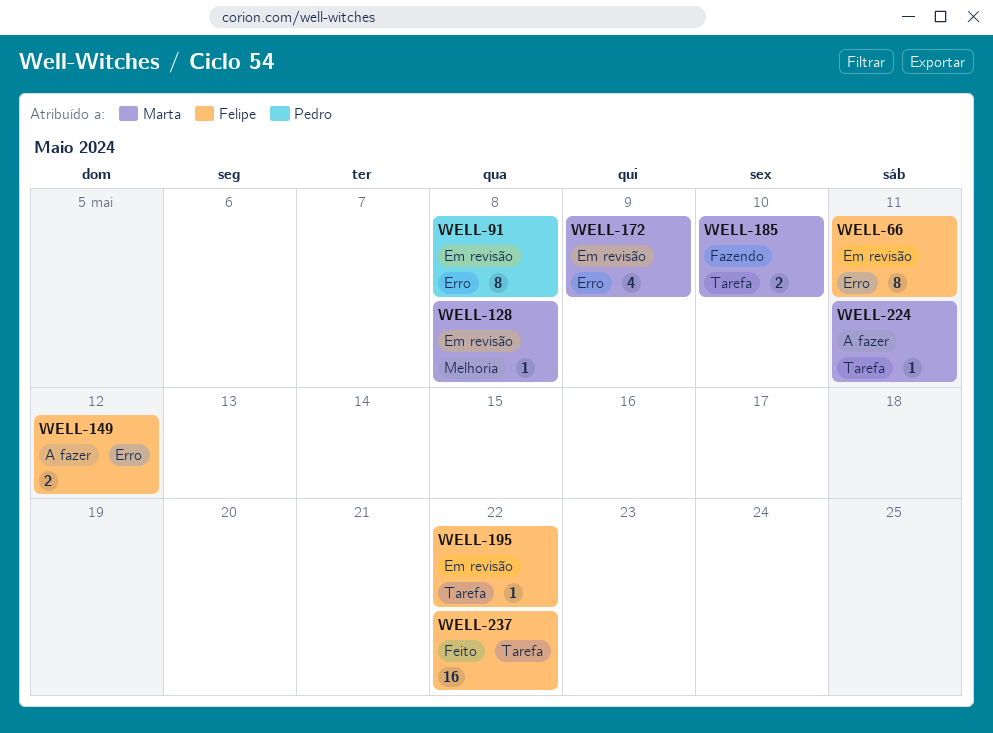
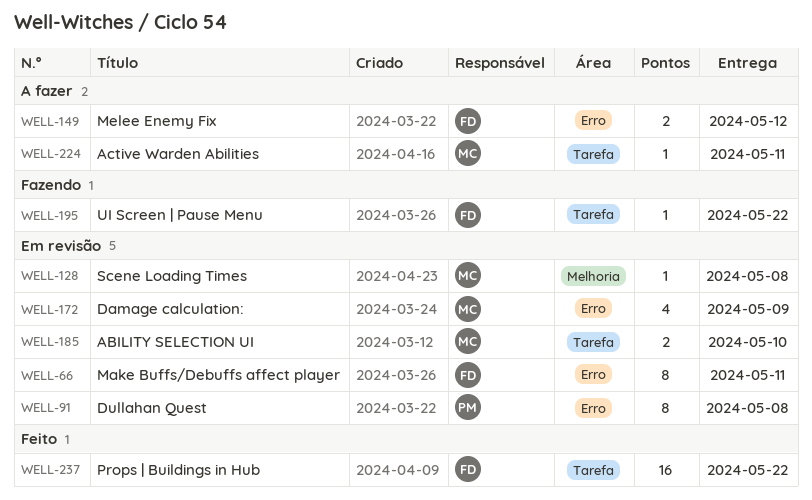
WELL-185, status: Fazendo -> Em revisão
WELL-195, status: Em revisão -> Fazendo

